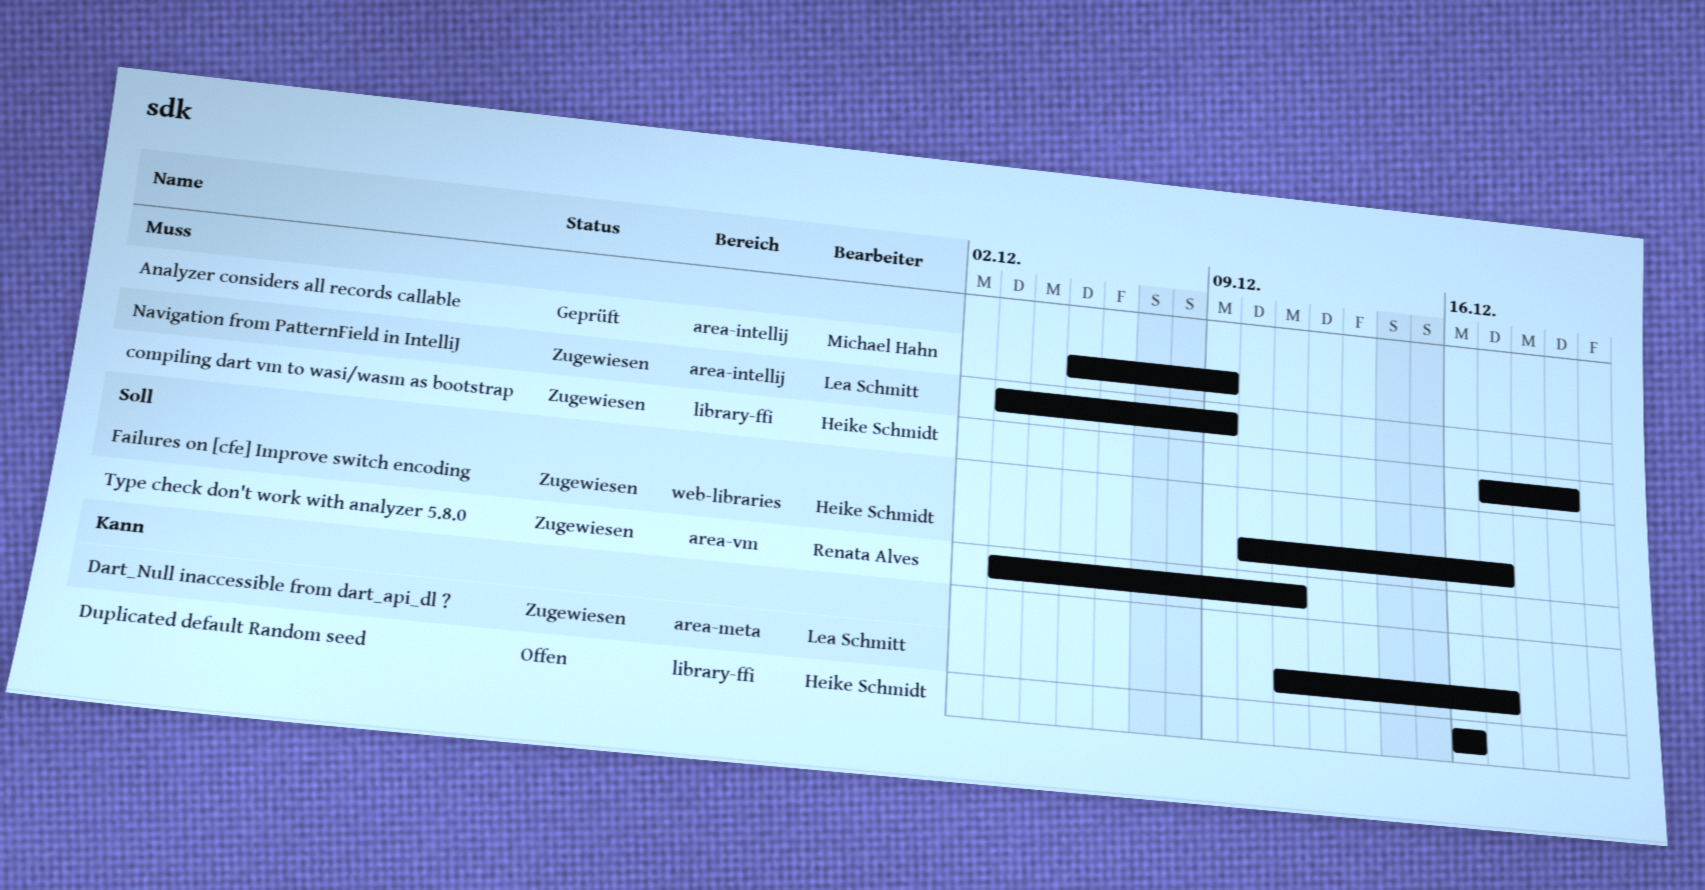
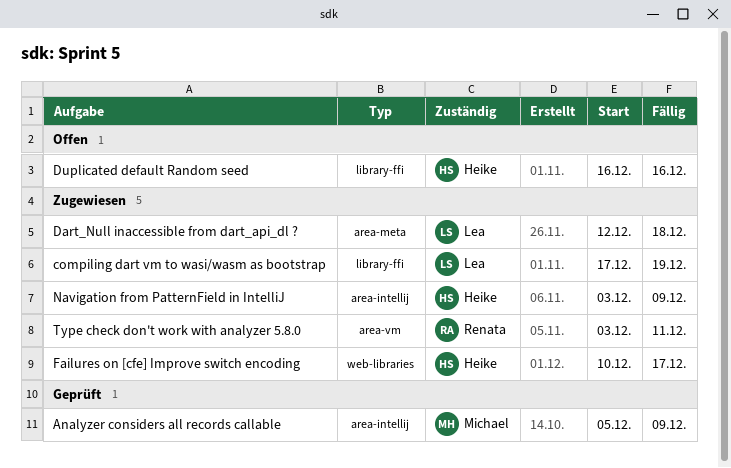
compiling dart vm to wasi/wasm as bootstrap, owner: Heike Schmidt -> Lea Schmitt
Dart_Null inaccessible from dart_api_dl ?, start: Dec 11 -> Dec 12
Dart_Null inaccessible from dart_api_dl ?, due: Dec 17 -> Dec 18
Navigation from PatternField in IntelliJ, owner: Lea Schmitt -> Heike Schmidt

